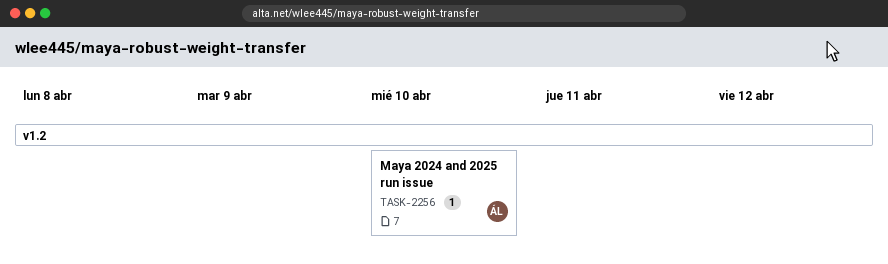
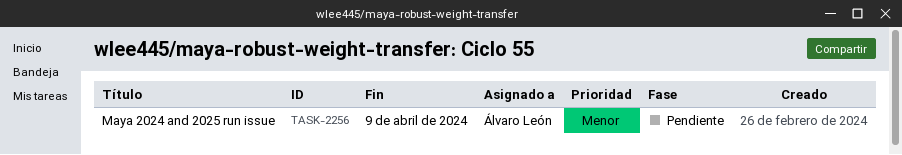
TASK-2256, due: Apr 10 -> Apr 9

